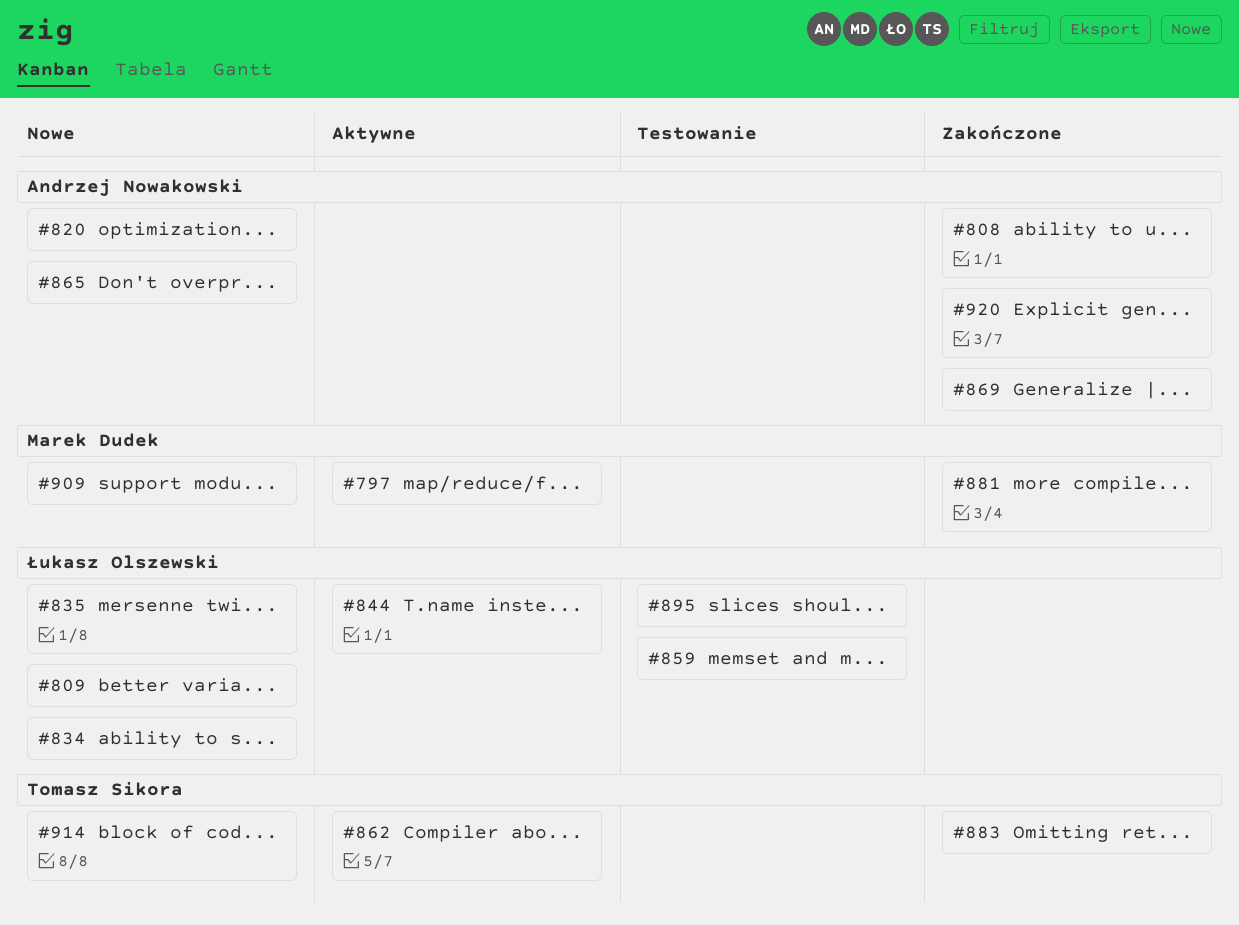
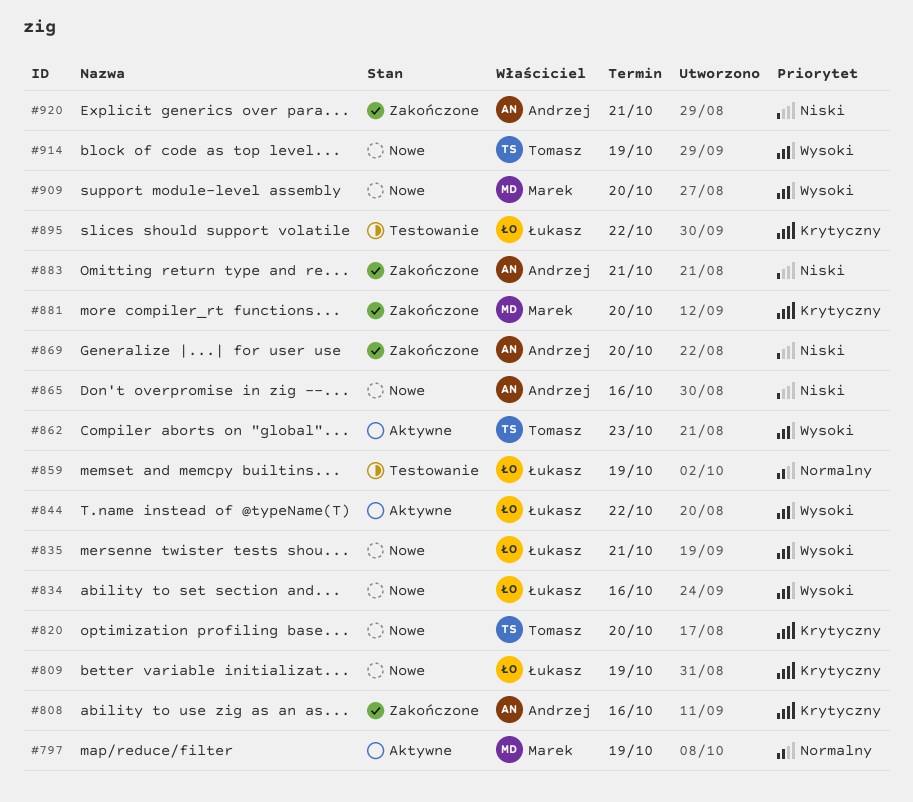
#820, owner: Andrzej Nowakowski -> Tomasz Sikora
#883, owner: Tomasz Sikora -> Andrzej Nowakowski

